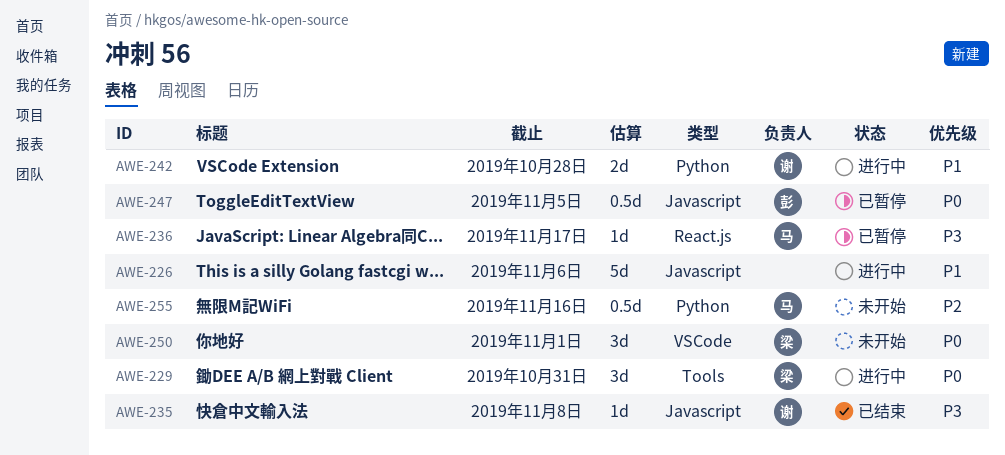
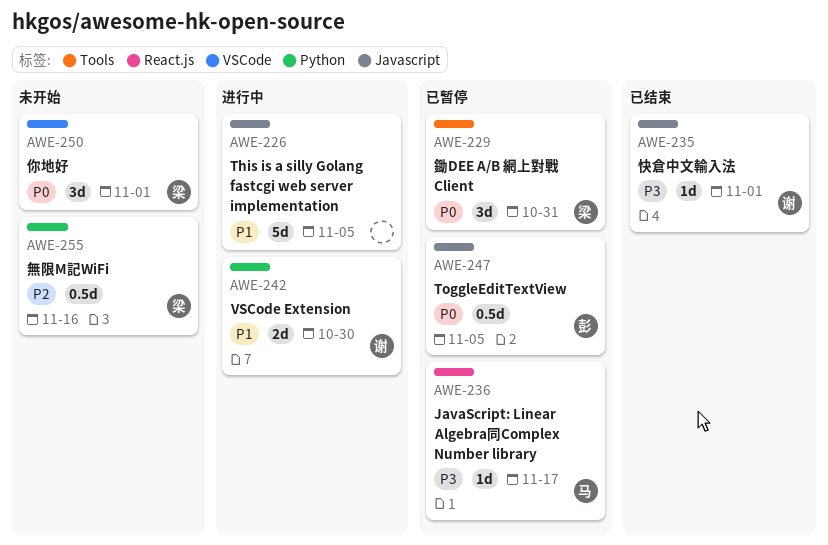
AWE-226, due: Nov 6 -> Nov 5
AWE-229, status: 进行中 -> 已暂停
AWE-235, due: Nov 8 -> Nov 1
AWE-242, due: Oct 28 -> Oct 30
AWE-255, owner: 马 -> 梁

